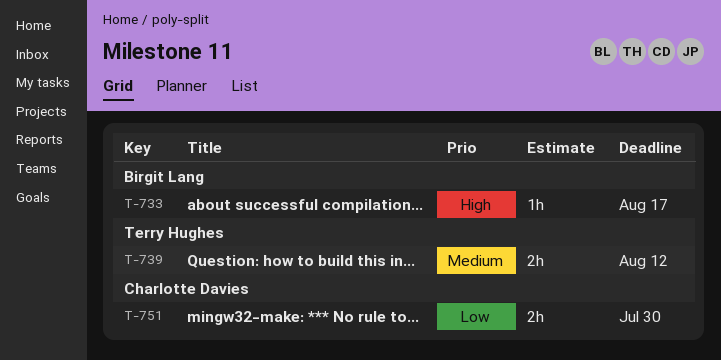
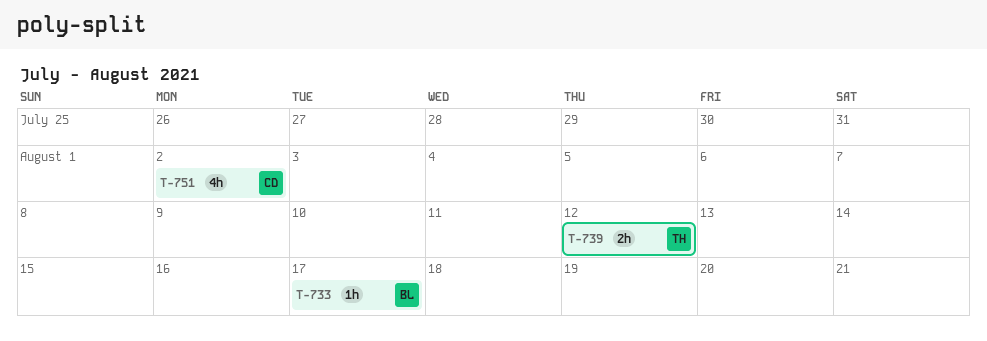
T-751, estimate: 2h -> 4h
T-751, due: Jul 30 -> Aug 2

